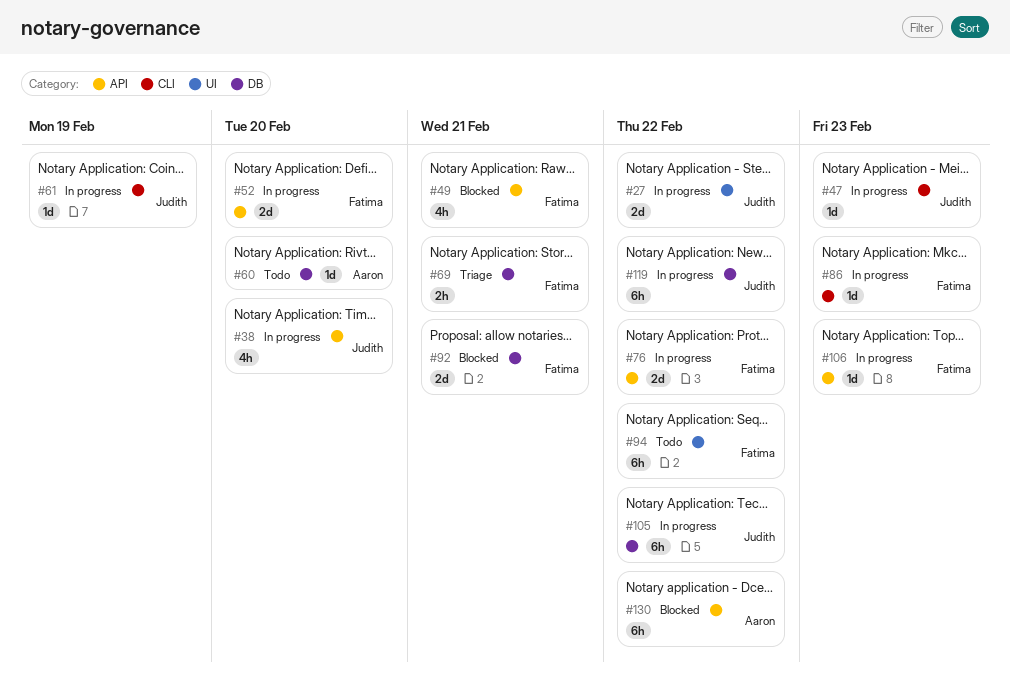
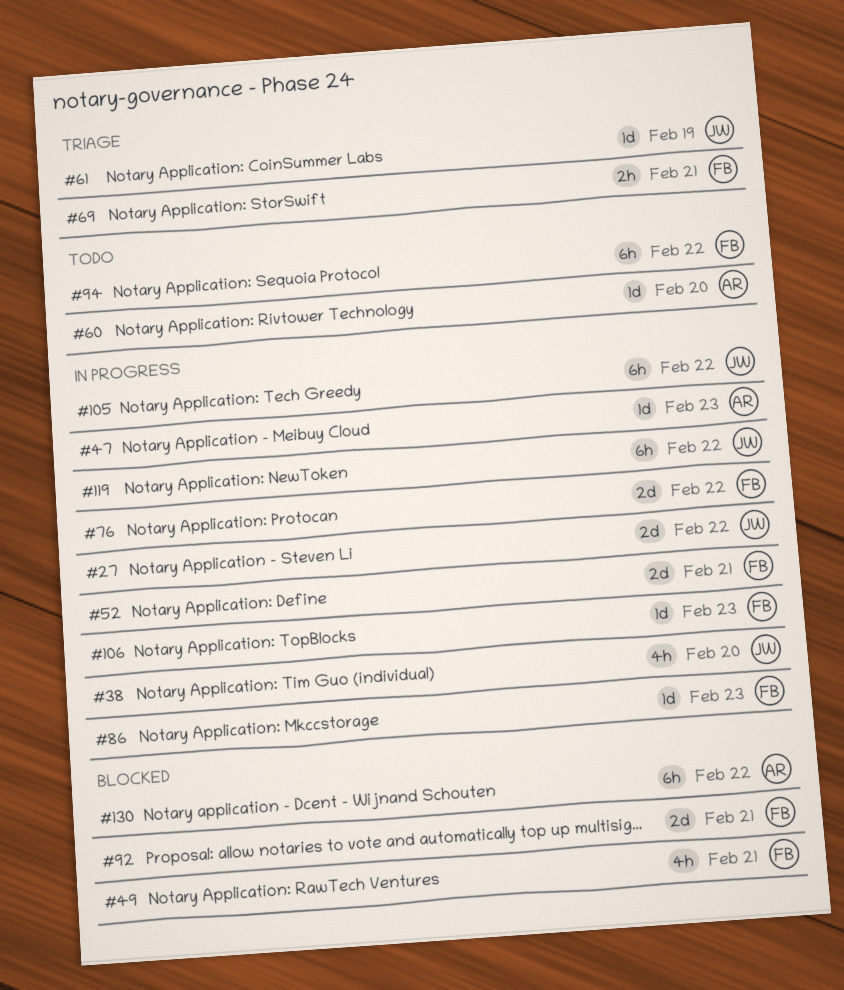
#47, owner: Judith -> Aaron
#52, due: Feb 20 -> Feb 21
#61, status: In progress -> Triage

